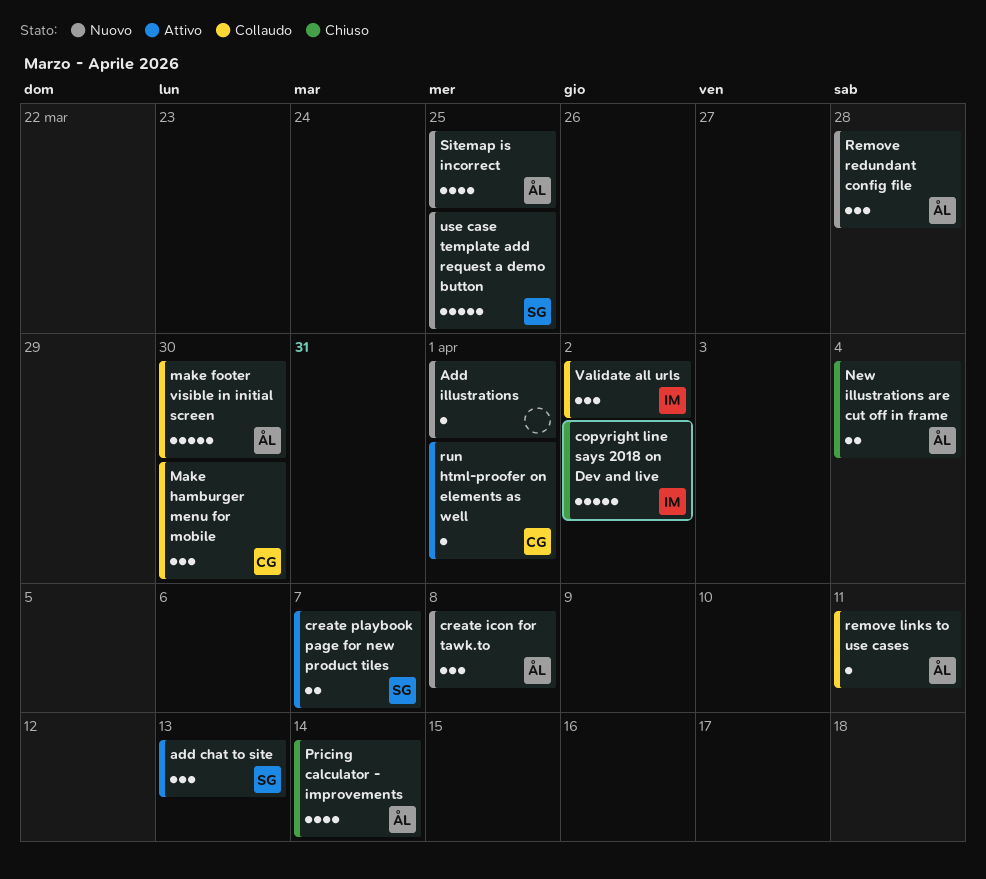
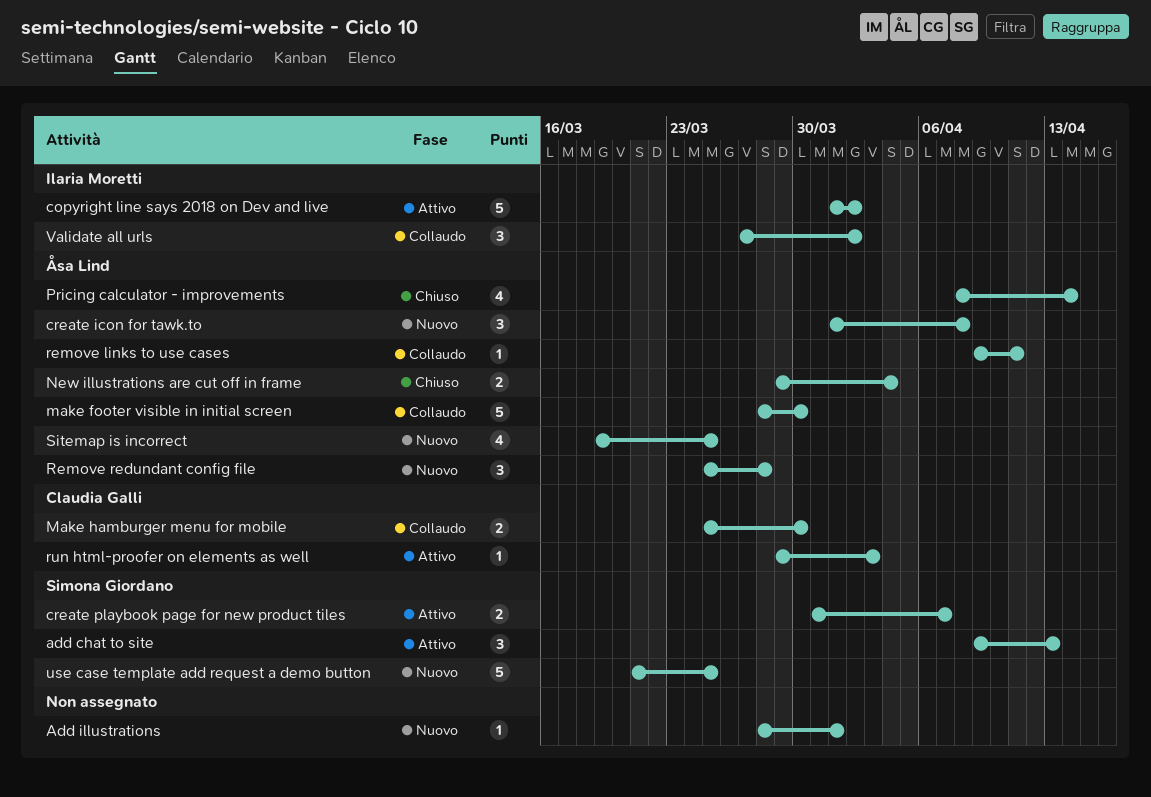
copyright line says 2018 on Dev and live, status: Chiuso -> Attivo
Make hamburger menu for mobile, estimate: 3 -> 2
run html-proofer on elements as well, due: Apr 1 -> Apr 3

